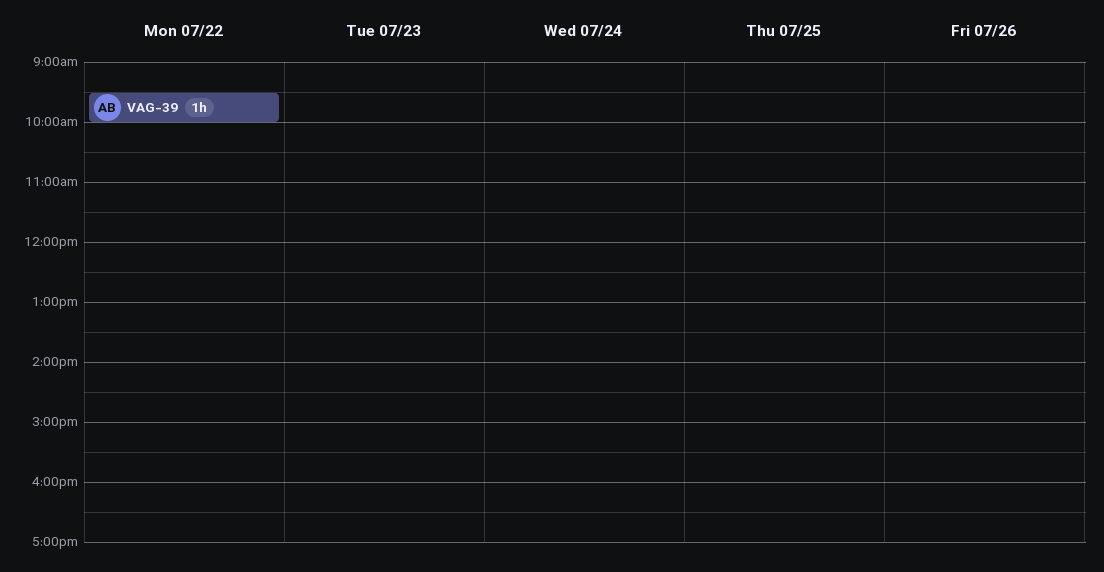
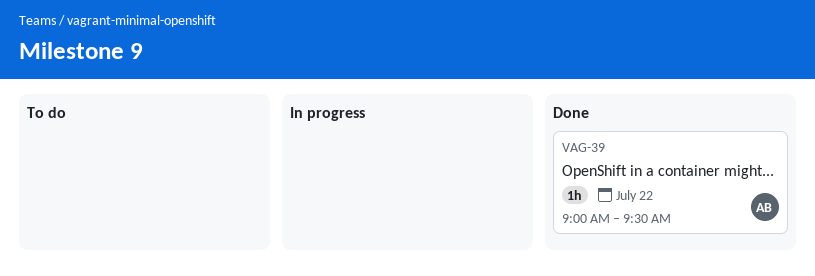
VAG-39, begins: 09:30 -> 09:00
VAG-39, ends: 10:00 -> 09:30

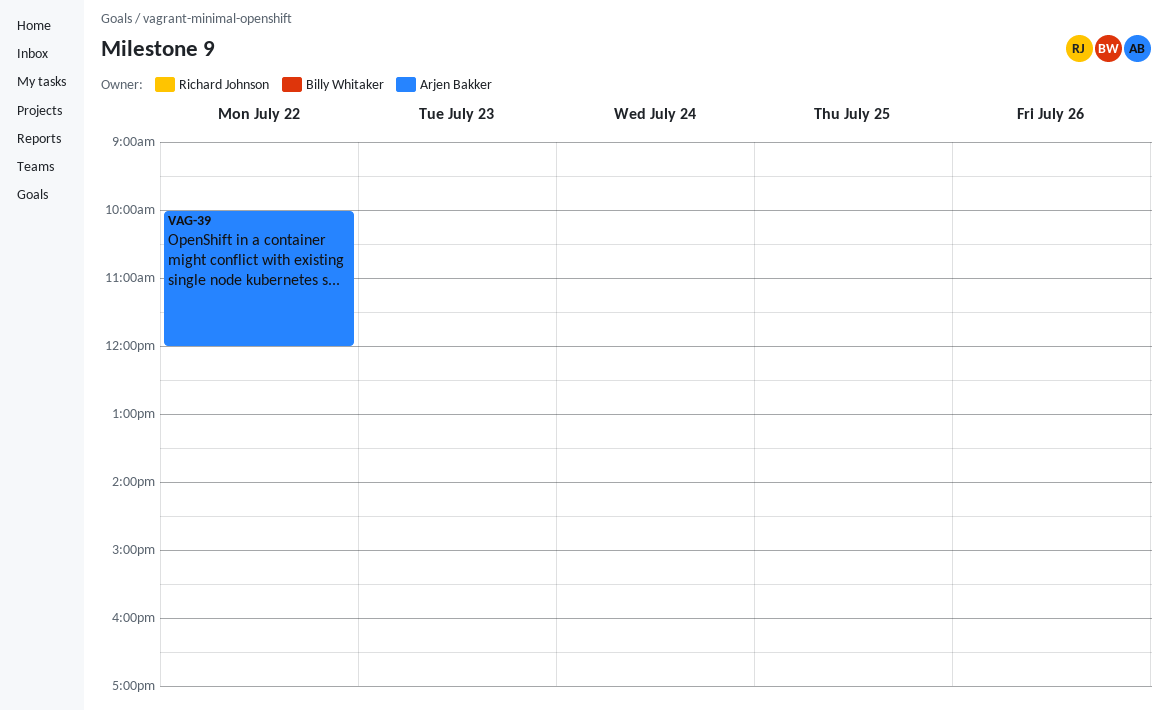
VAG-39, begins: 09:00 -> 10:00
VAG-39, ends: 09:30 -> 12:00

